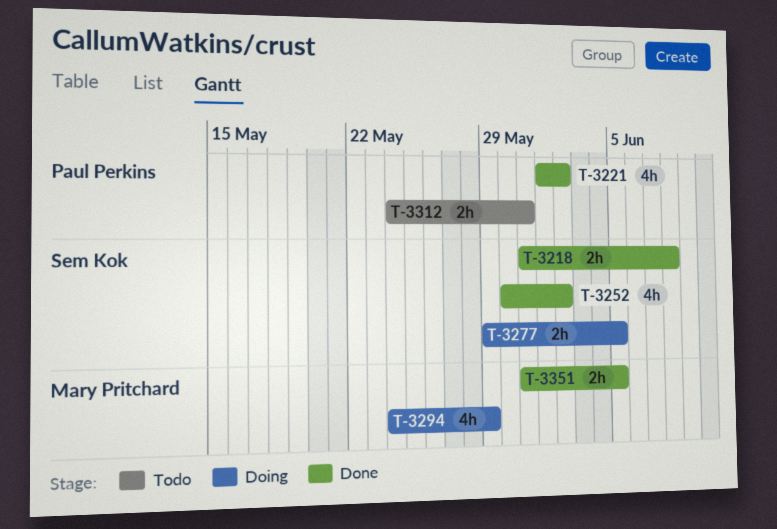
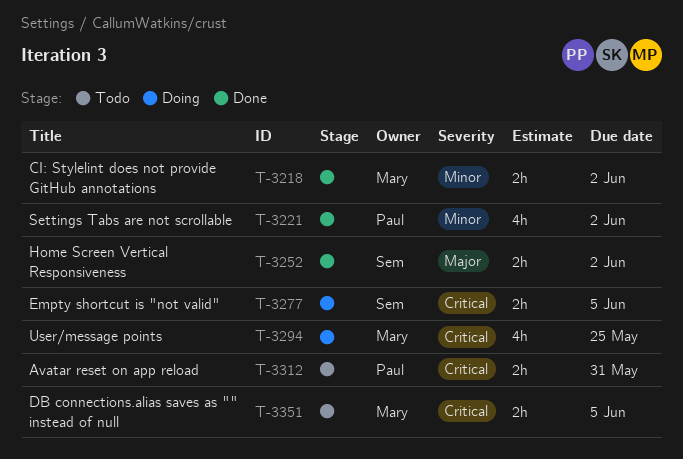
T-3218, owner: Sem Kok -> Mary Pritchard
T-3218, due: Jun 8 -> Jun 2
T-3252, estimate: 4h -> 2h
T-3294, due: May 29 -> May 25
T-3351, status: Done -> Todo

